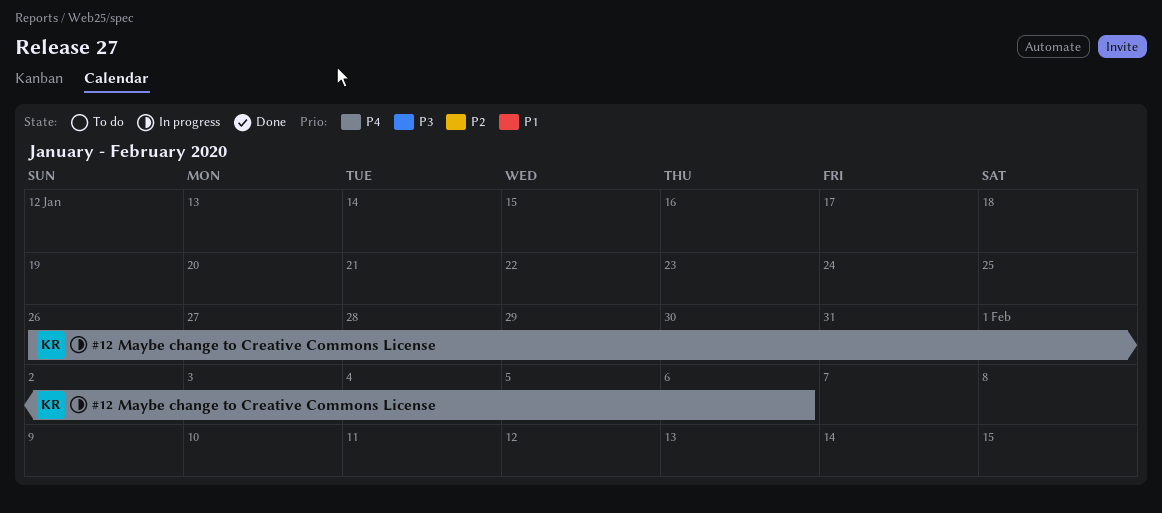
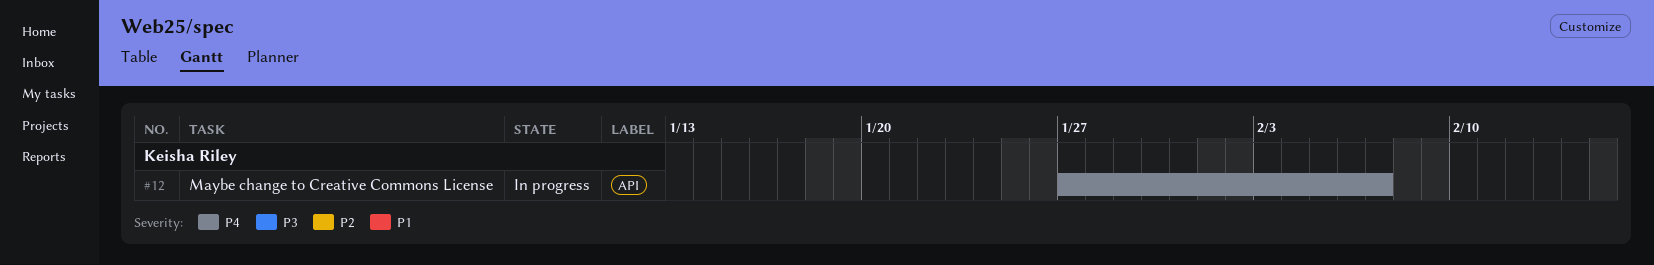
#12, start: Jan 26 -> Jan 27
#12, due: Feb 6 -> Feb 7

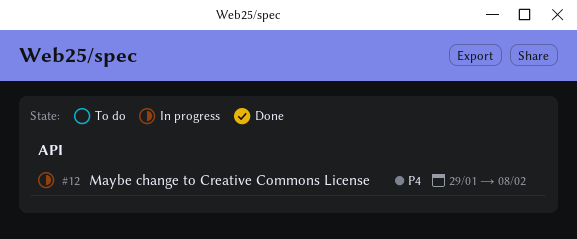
#12, start: Jan 27 -> Jan 29
#12, due: Feb 7 -> Feb 8

